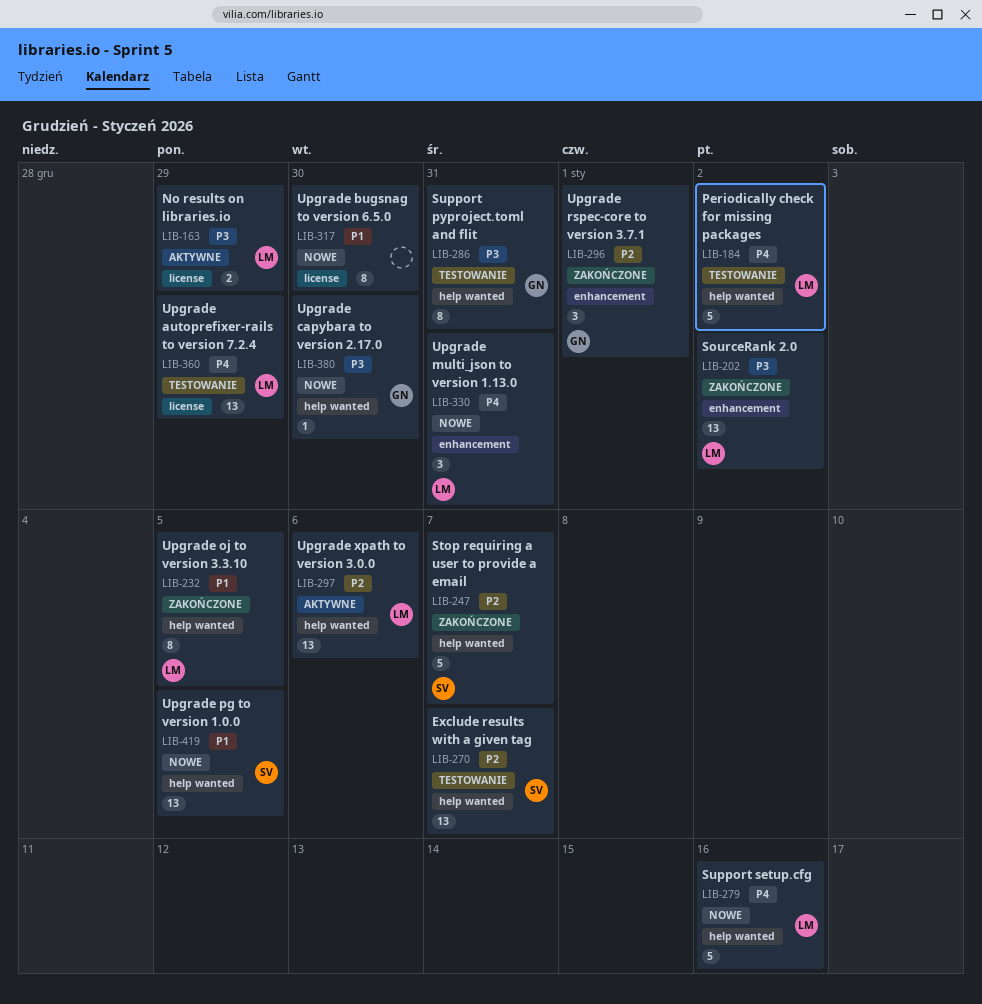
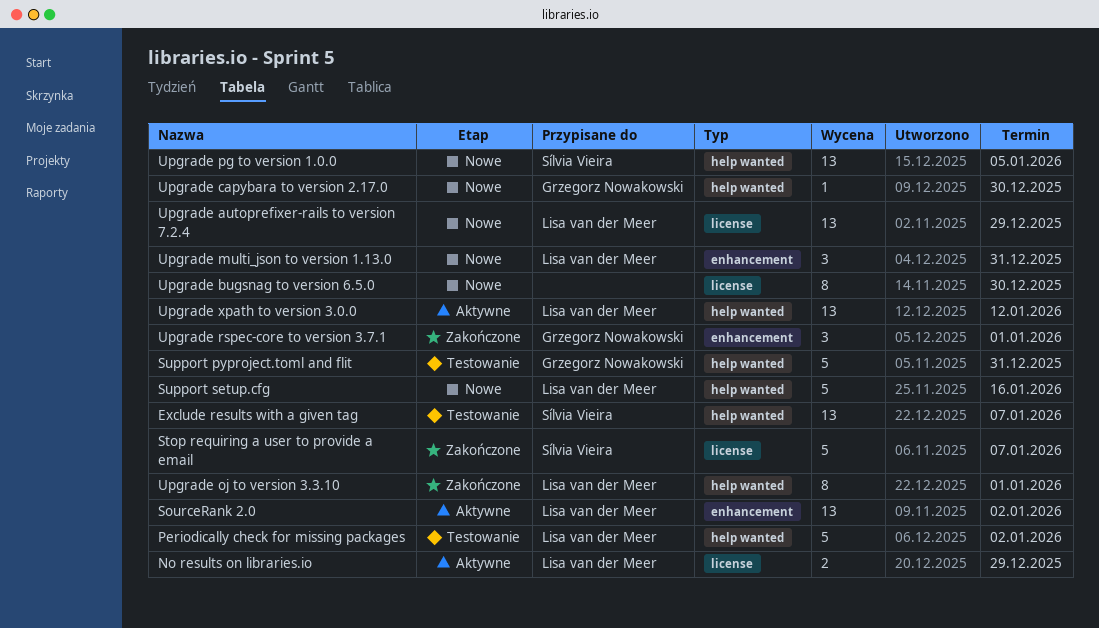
SourceRank 2.0, status: Zakończone -> Aktywne
Stop requiring a user to provide a email, label: help wanted -> license
Support pyproject.toml and flit, estimate: 8 -> 5
Upgrade autoprefixer-rails to version 7.2.4, status: Testowanie -> Nowe
Upgrade oj to version 3.3.10, due: Jan 5 -> Jan 1
Upgrade xpath to version 3.0.0, due: Jan 6 -> Jan 12

